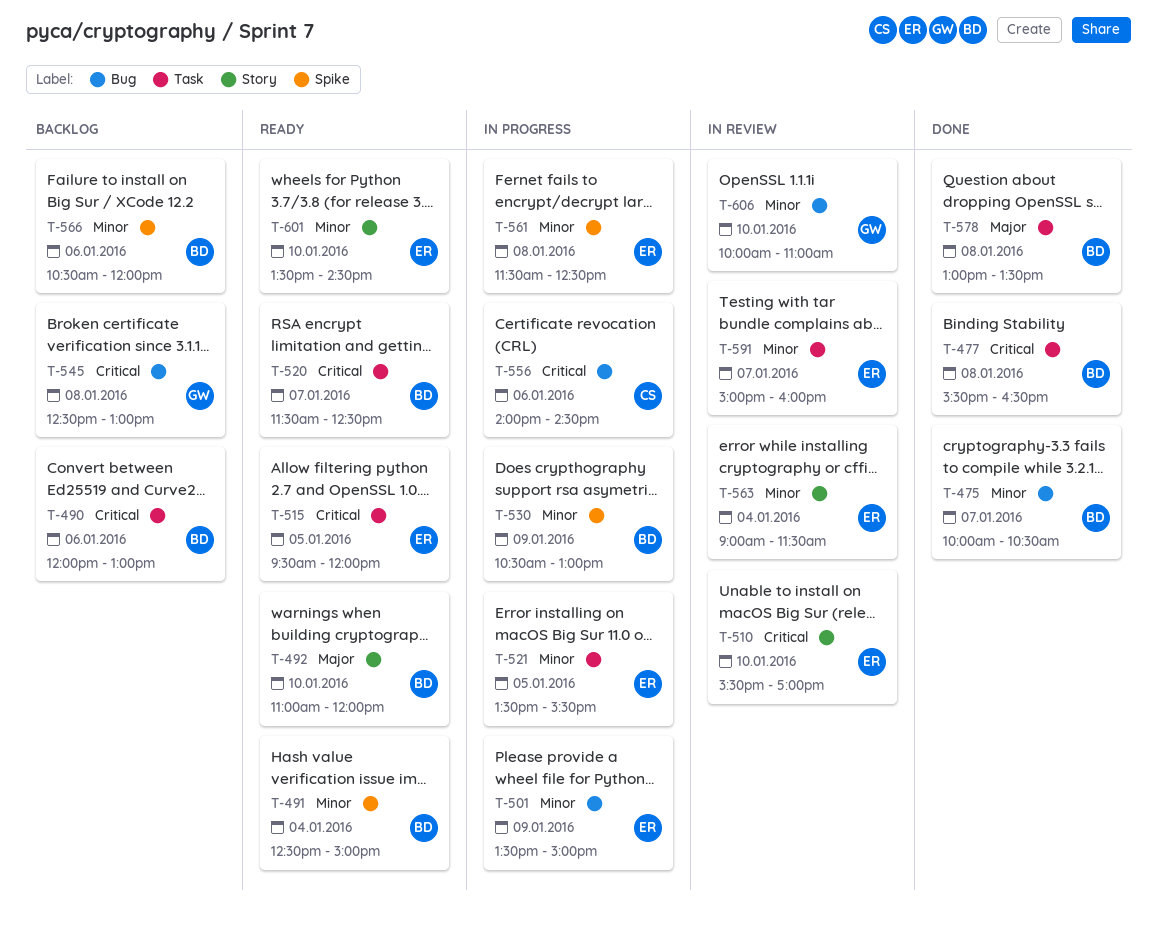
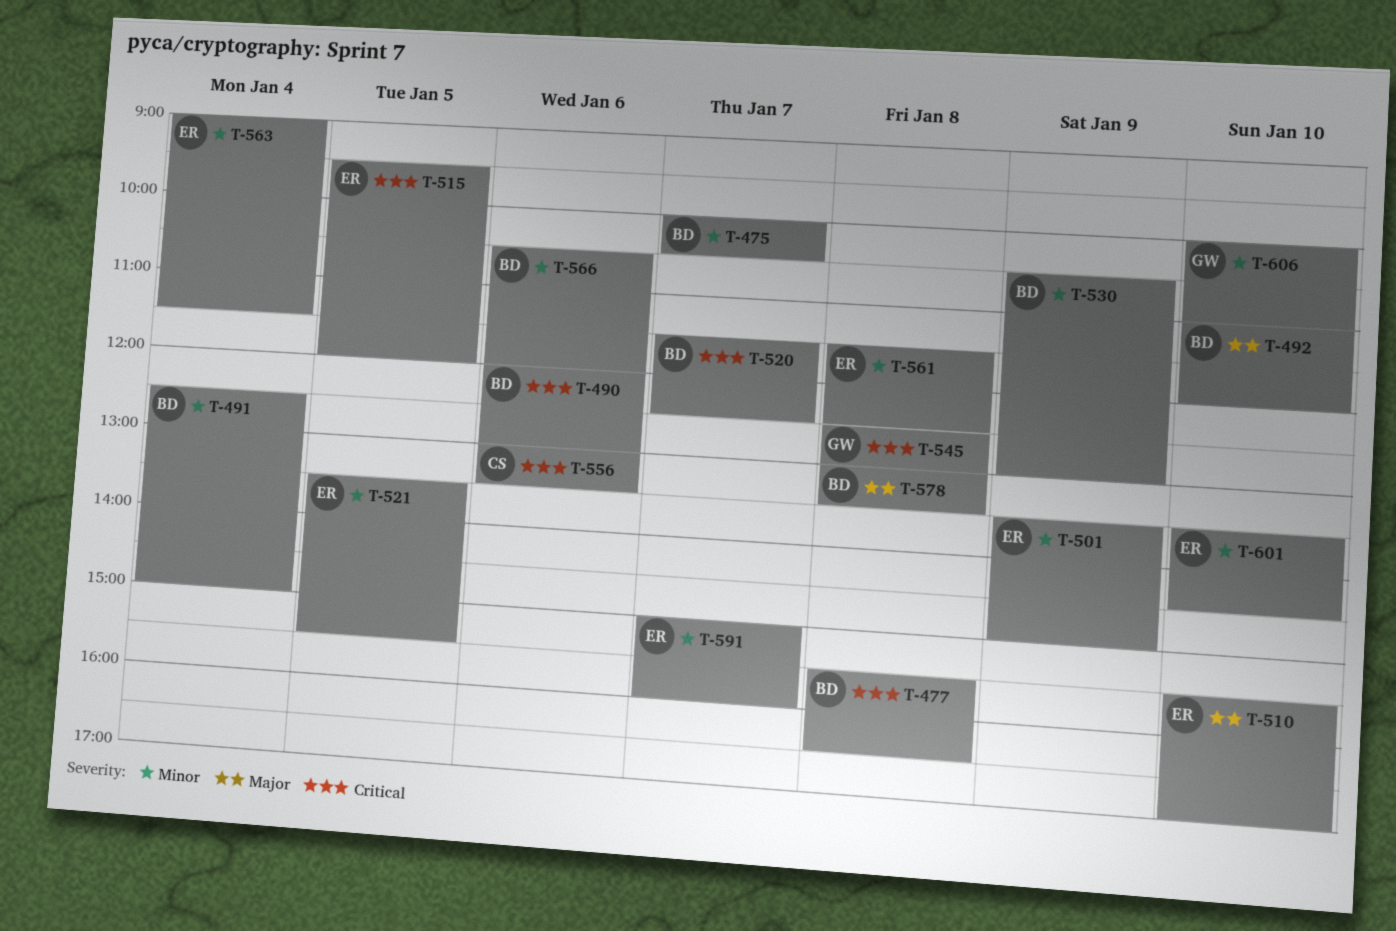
T-510, priority: Critical -> Major
T-556, begins: 14:00 -> 13:00
T-556, ends: 14:30 -> 13:30

